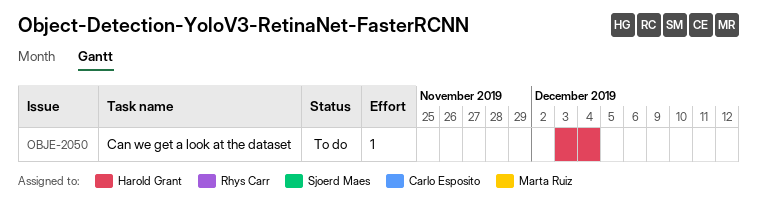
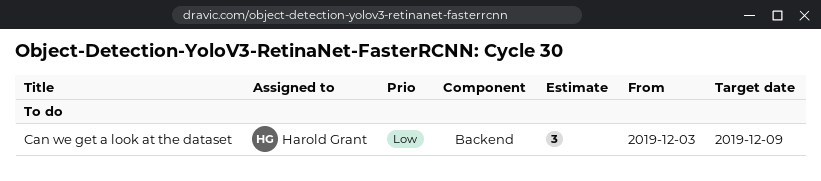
Can we get a look at the dataset, estimate: 1 -> 3
Can we get a look at the dataset, due: Dec 4 -> Dec 9

